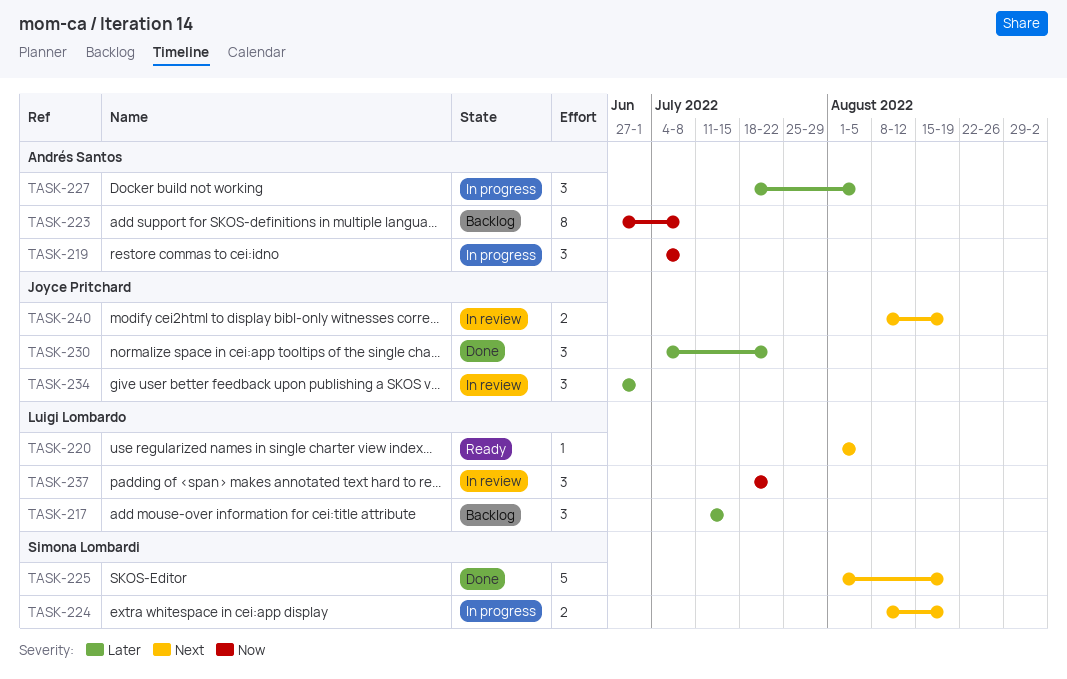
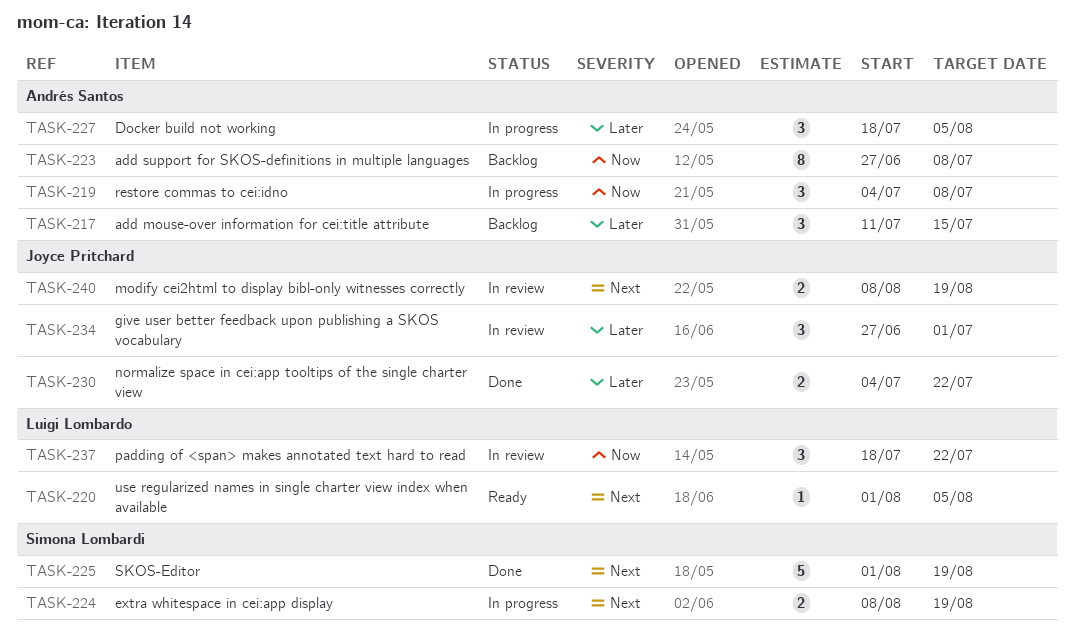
TASK-217, owner: Luigi Lombardo -> Andrés Santos
TASK-230, estimate: 3 -> 2

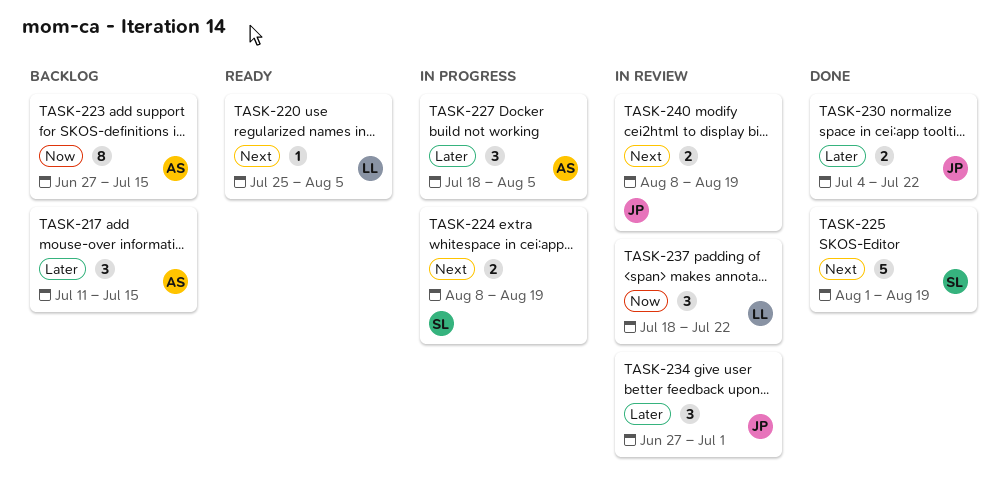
TASK-219: present -> none
TASK-220, start: Aug 1 -> Jul 25
TASK-223, due: Jul 8 -> Jul 15

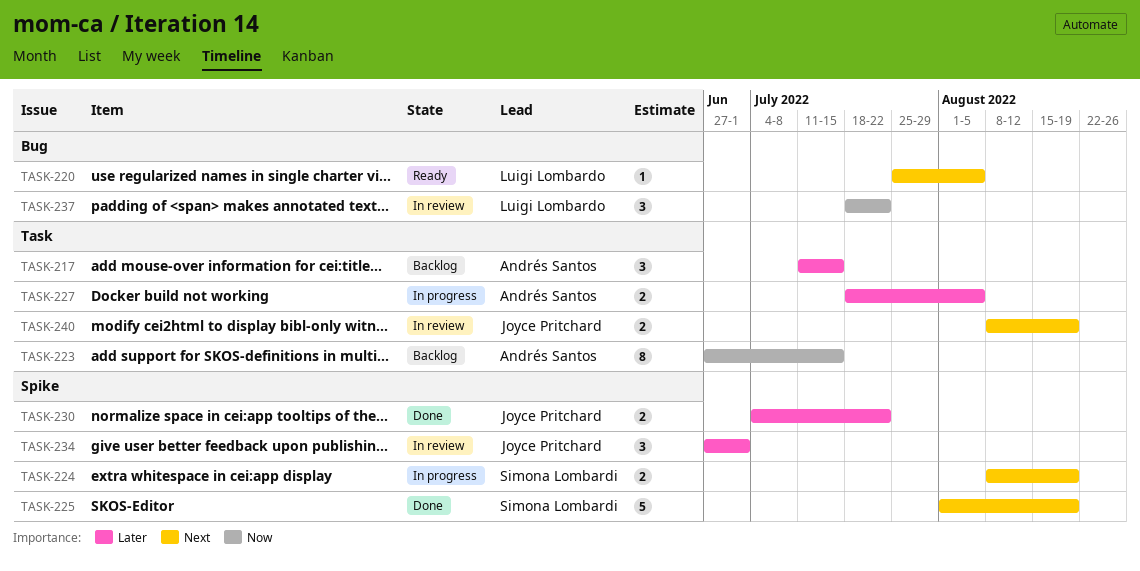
TASK-227, estimate: 3 -> 2

